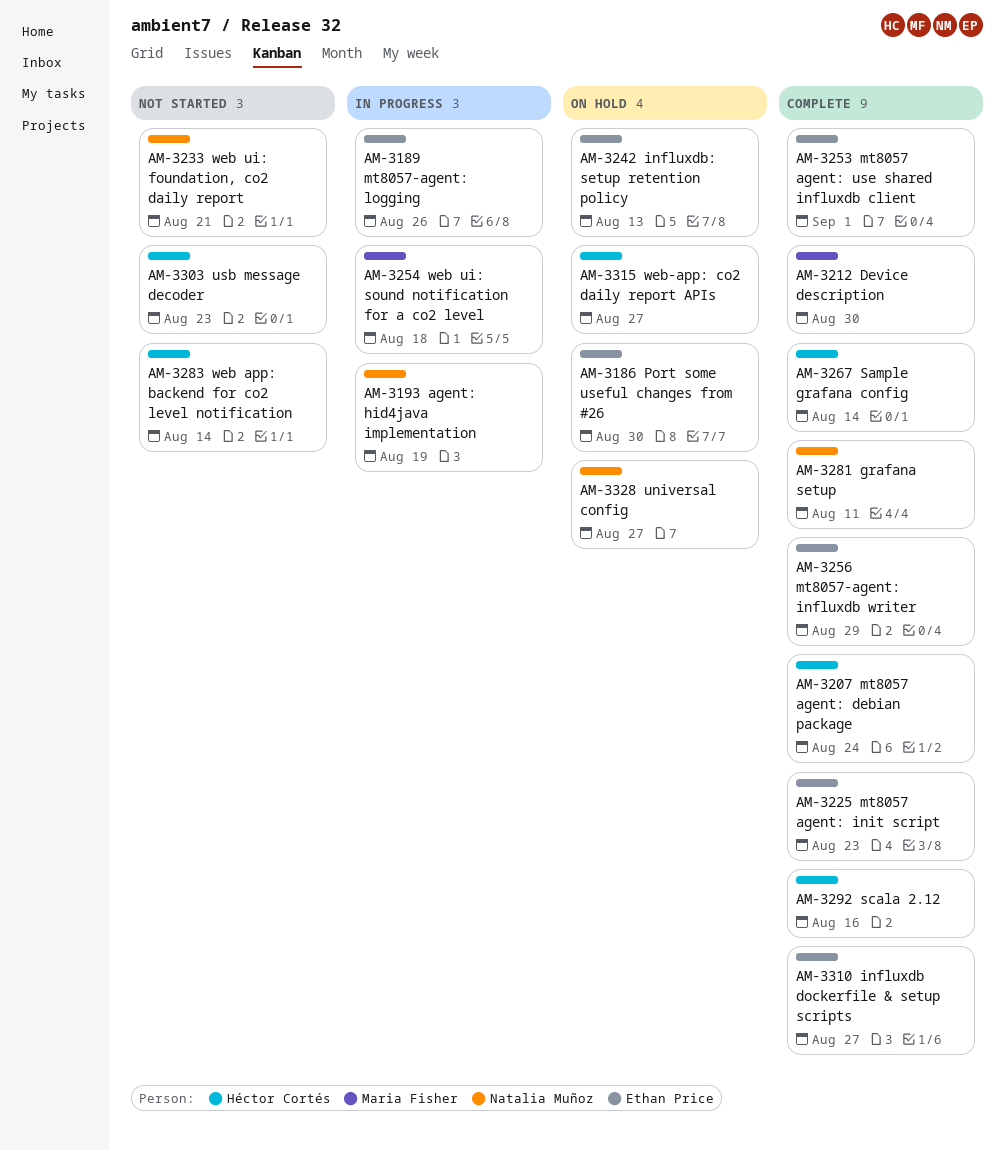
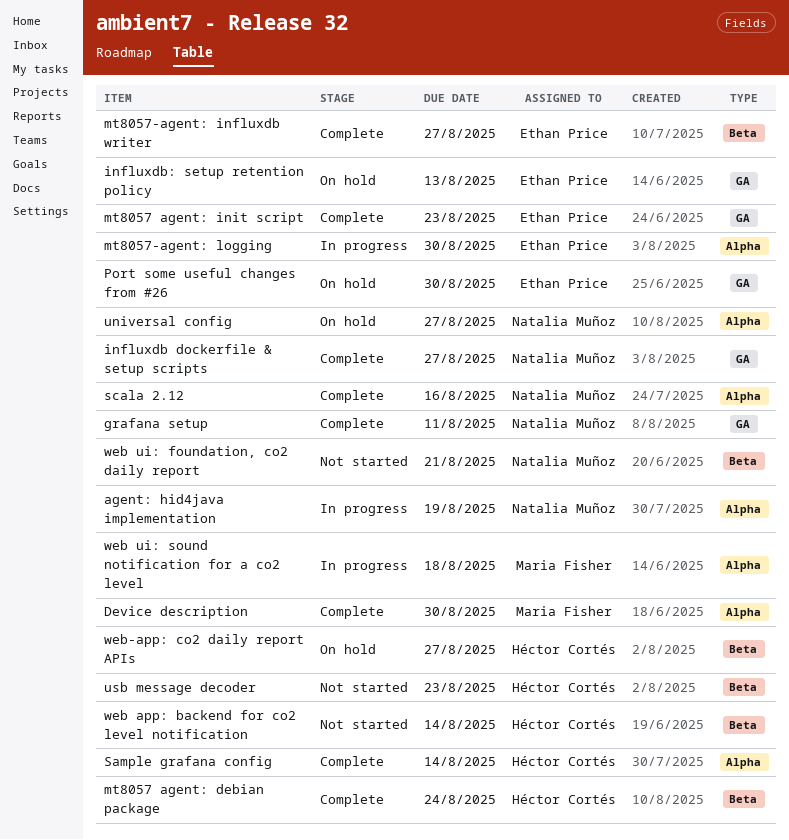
influxdb dockerfile & setup scripts, owner: Ethan Price -> Natalia Muñoz
mt8057 agent: use shared influxdb client: present -> none
mt8057-agent: influxdb writer, due: Aug 29 -> Aug 27
mt8057-agent: logging, due: Aug 26 -> Aug 30
scala 2.12, owner: Héctor Cortés -> Natalia Muñoz

